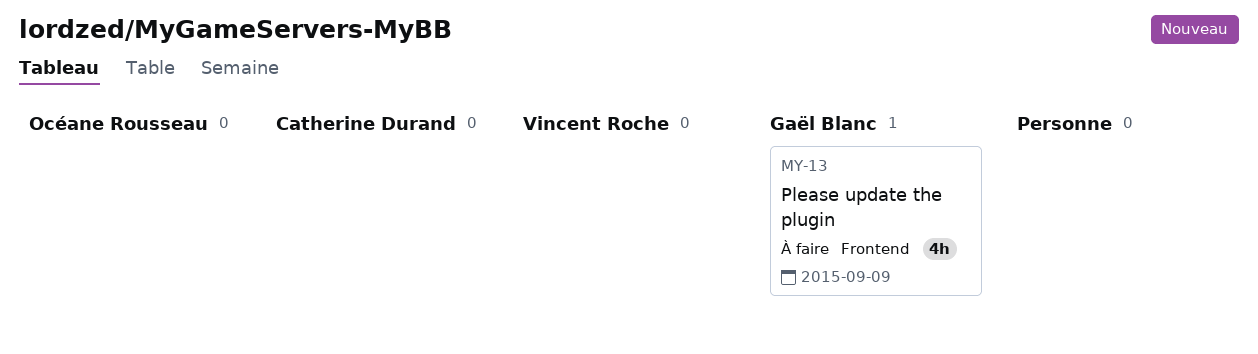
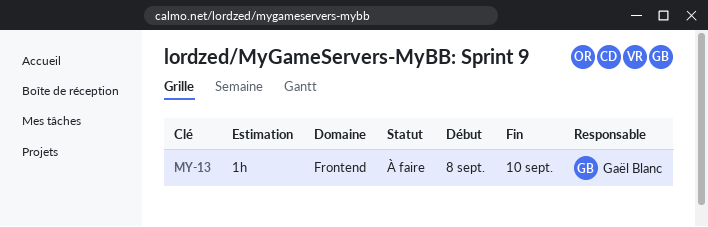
MY-13, estimate: 4h -> 1h
MY-13, due: Sep 9 -> Sep 10

